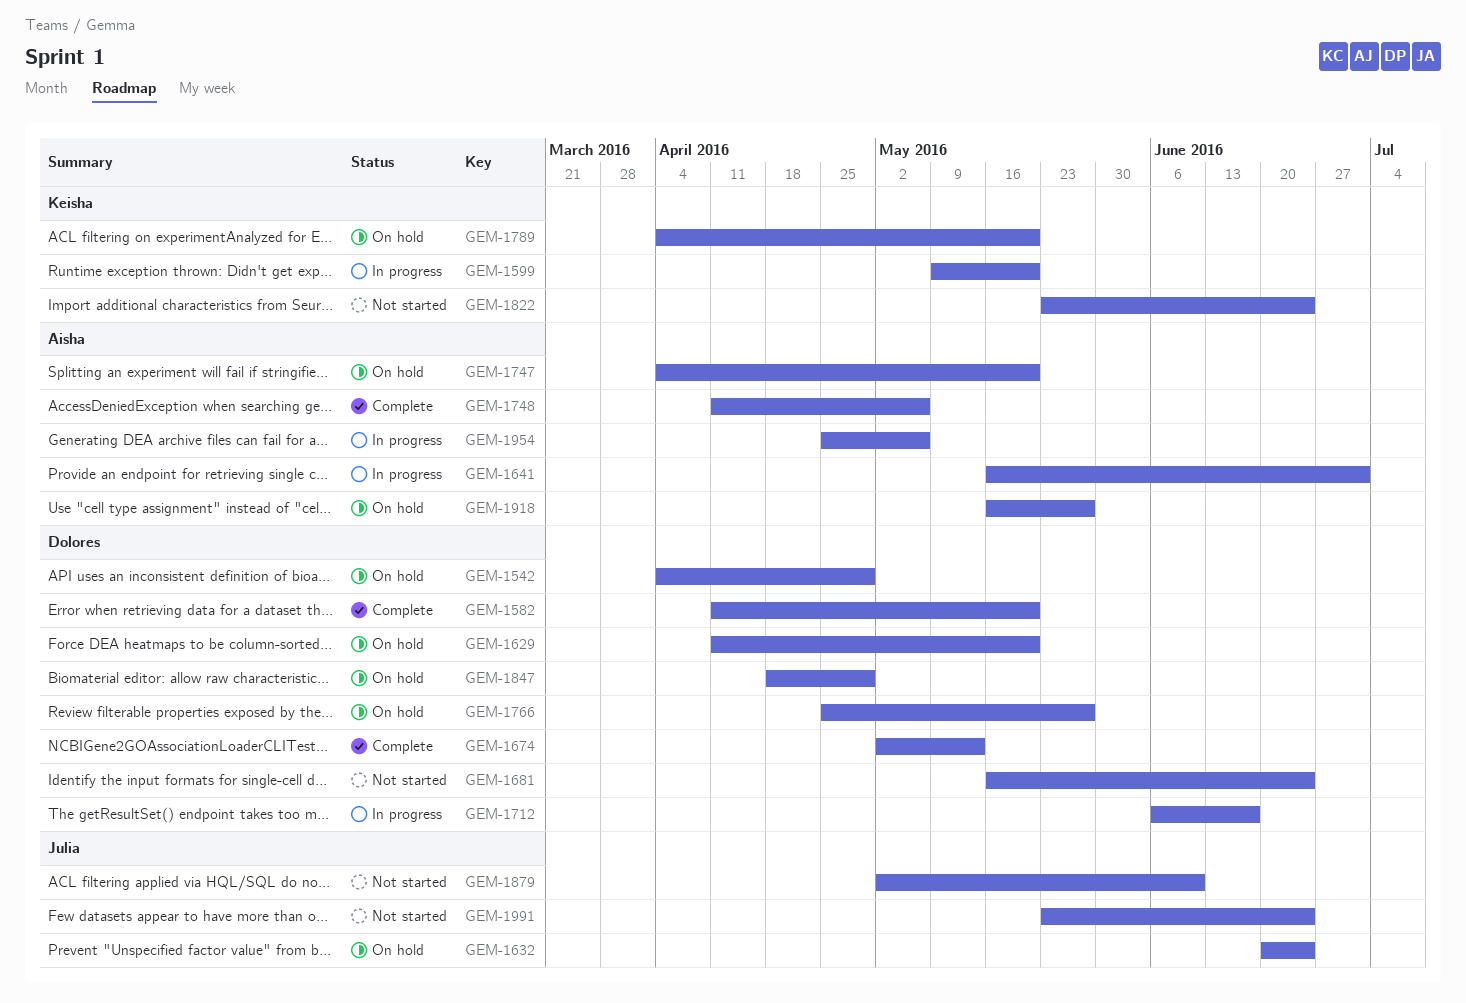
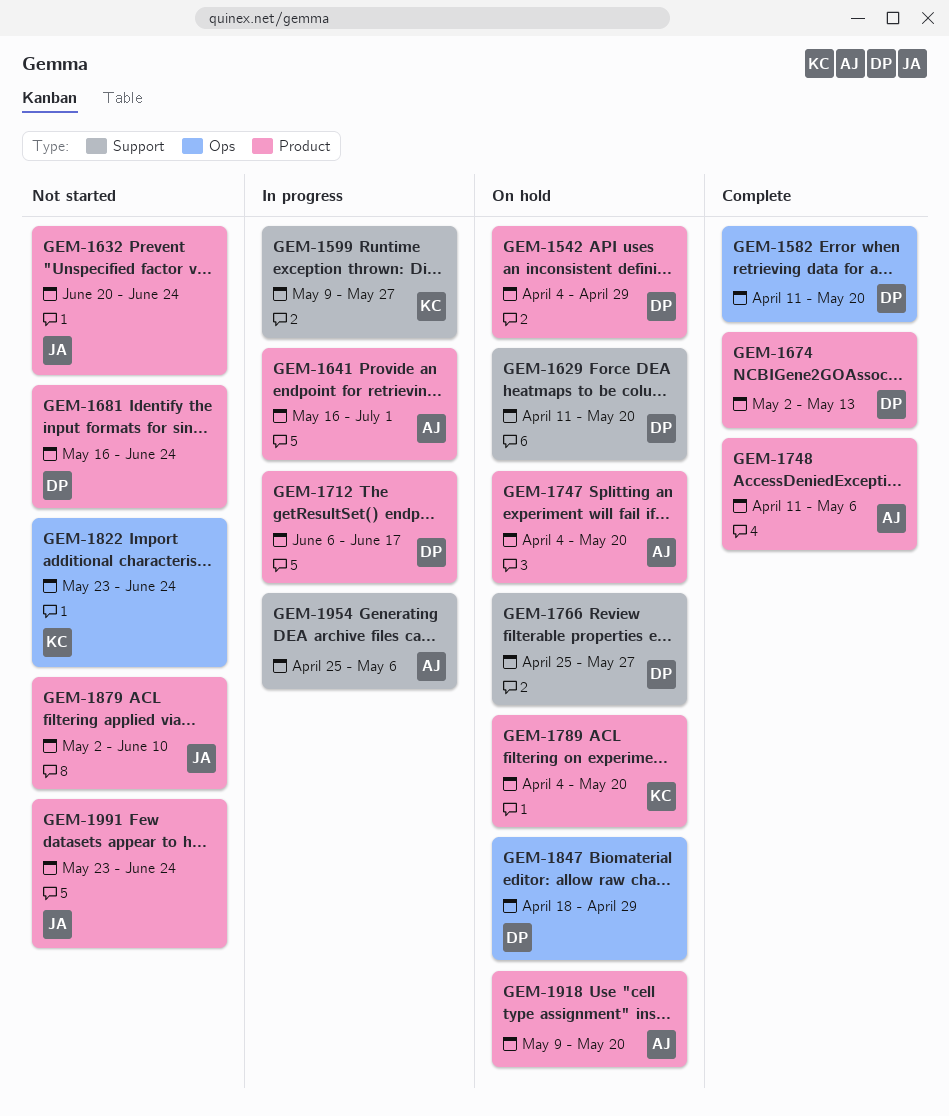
GEM-1599, due: May 20 -> May 27
GEM-1632, status: On hold -> Not started
GEM-1918, start: May 16 -> May 9
GEM-1918, due: May 27 -> May 20

